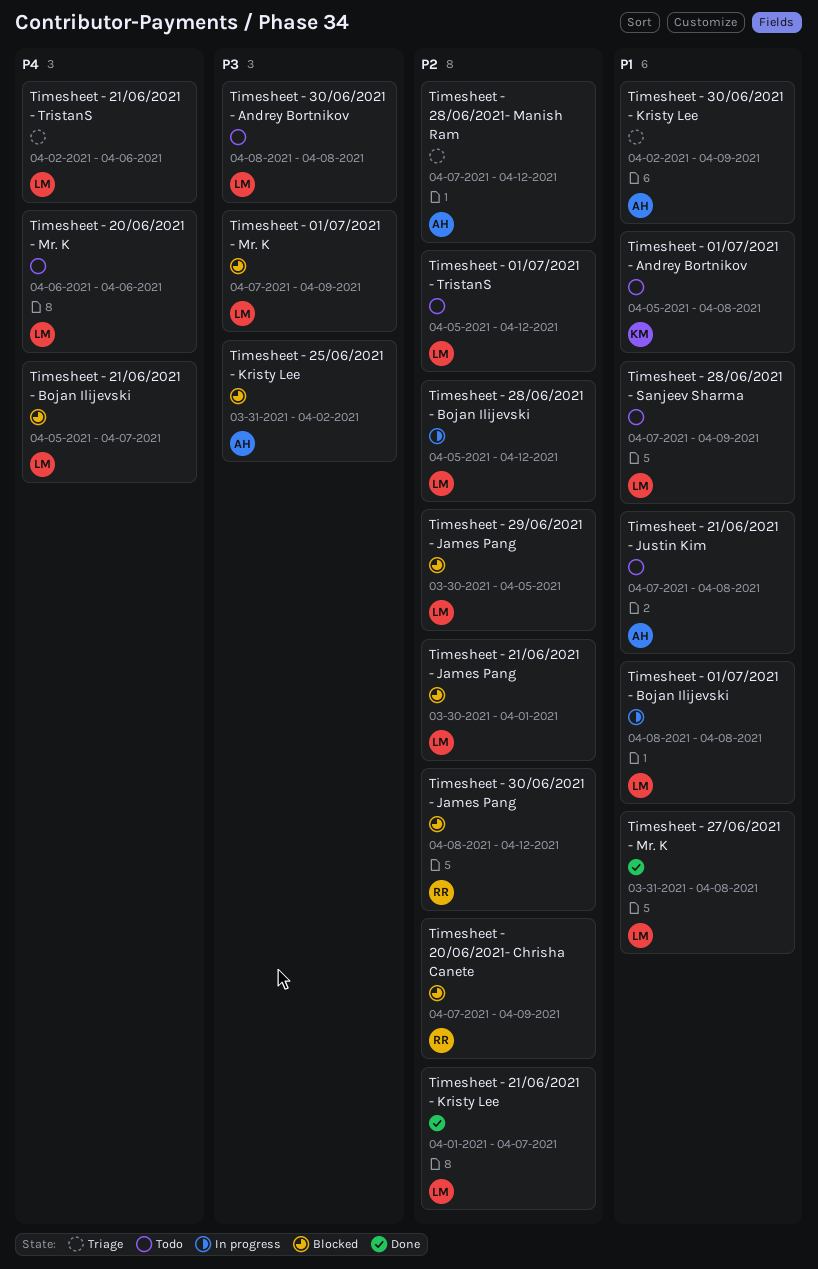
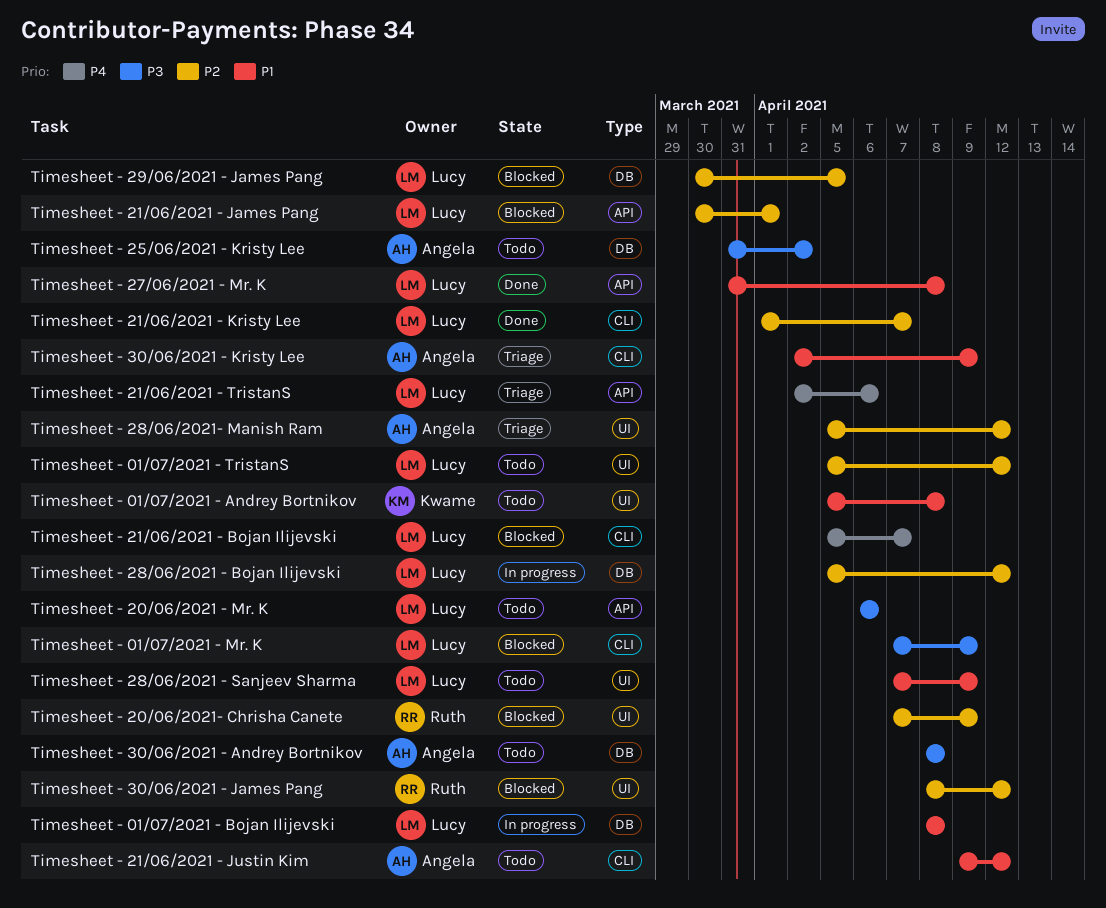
Timesheet - 20/06/2021 - Mr. K, priority: P4 -> P3
Timesheet - 21/06/2021 - Justin Kim, start: Apr 7 -> Apr 9
Timesheet - 21/06/2021 - Justin Kim, due: Apr 8 -> Apr 12
Timesheet - 25/06/2021 - Kristy Lee, status: Blocked -> Todo
Timesheet - 28/06/2021- Manish Ram, start: Apr 7 -> Apr 5
Timesheet - 30/06/2021 - Andrey Bortnikov, owner: Lucy -> Angela

